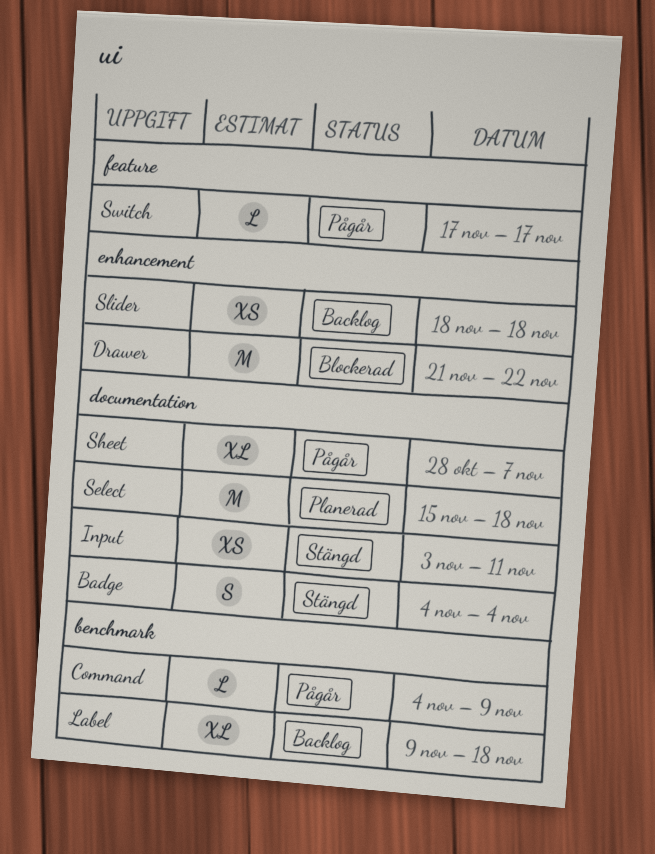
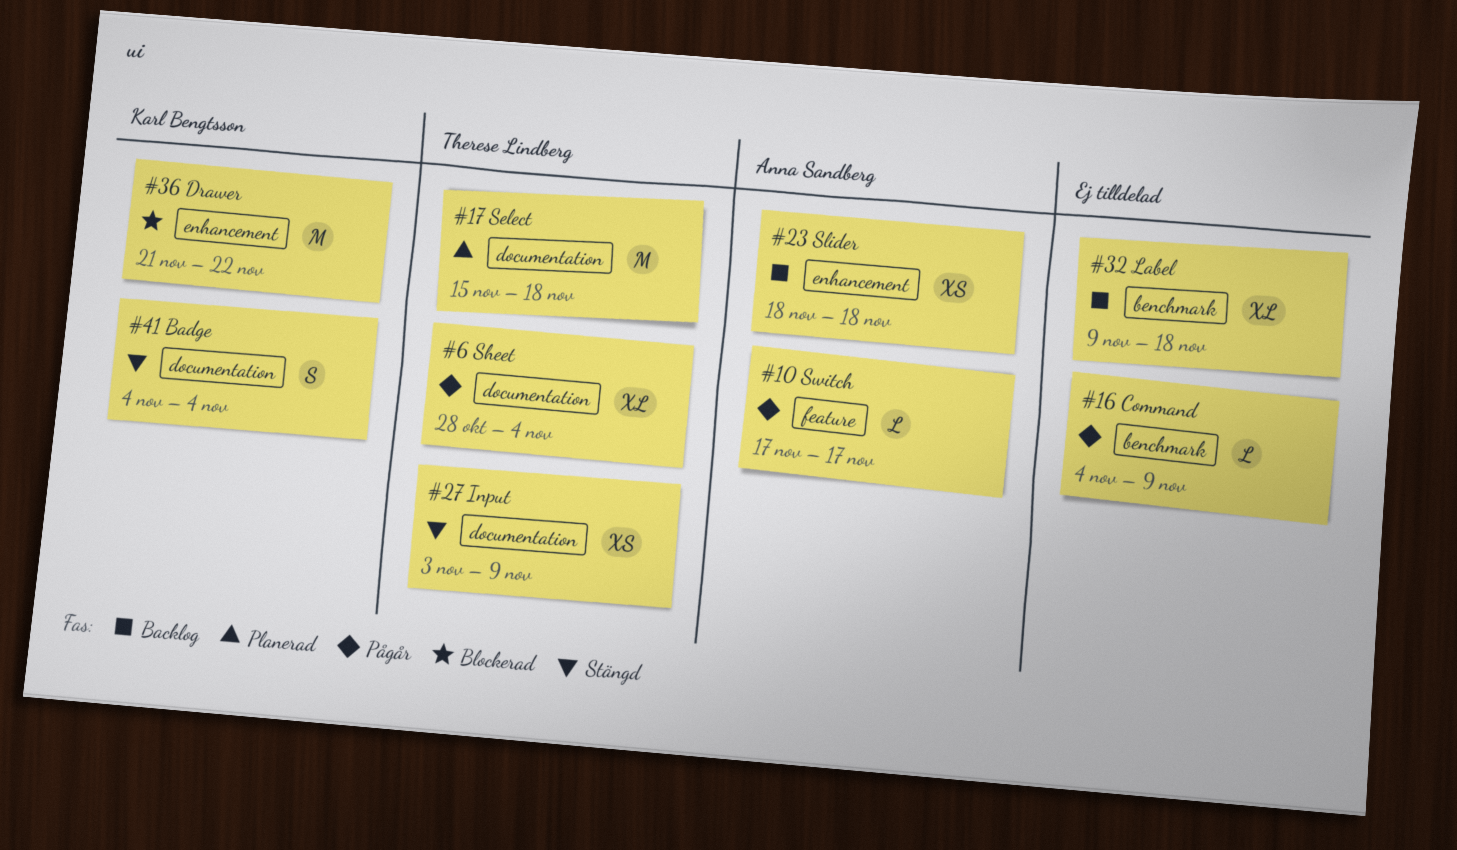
Input, due: Nov 11 -> Nov 9
Sheet, due: Nov 7 -> Nov 4

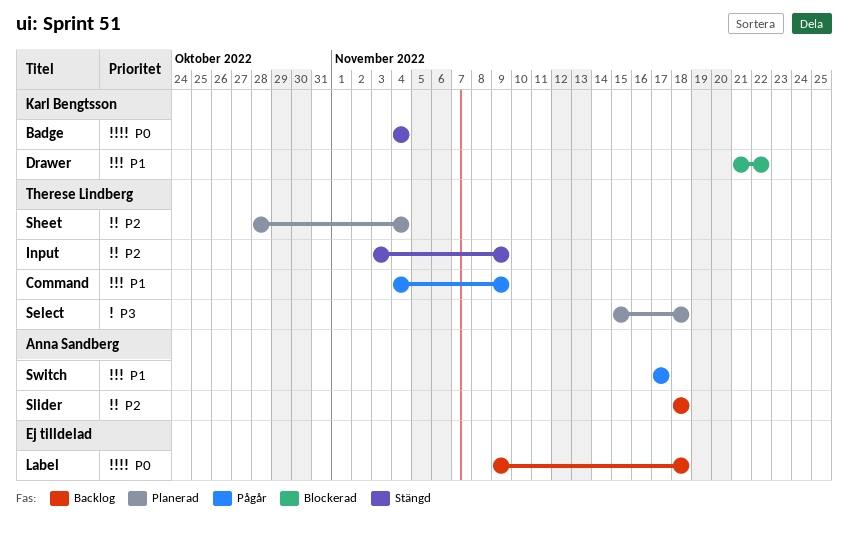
Command, owner: none -> Therese Lindberg
Sheet, status: Pågår -> Planerad

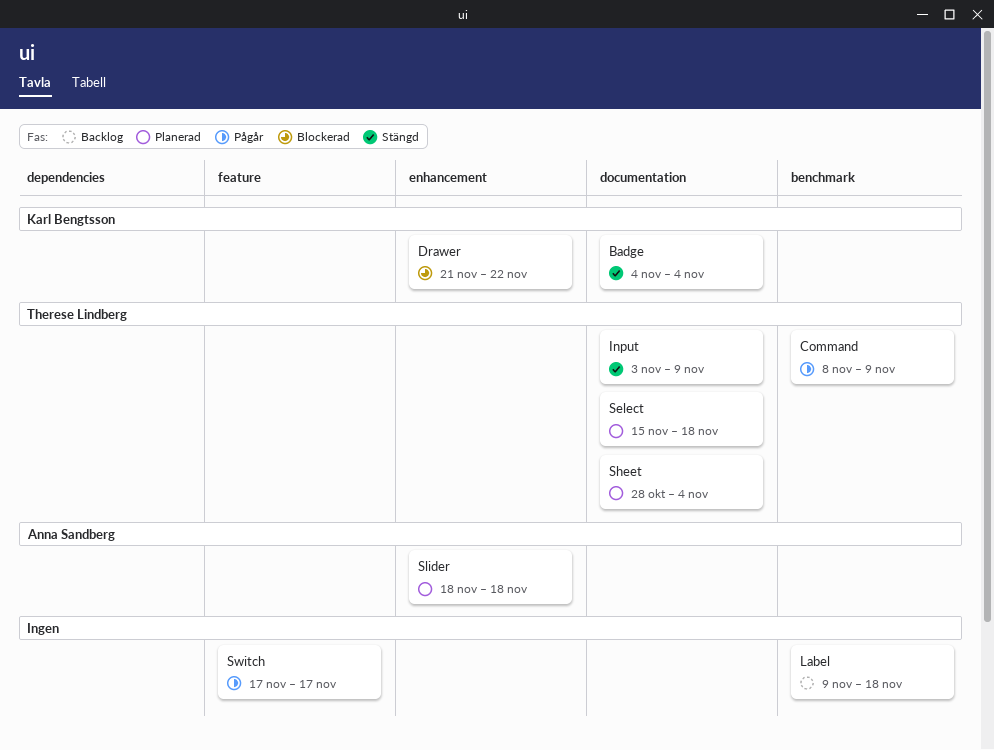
Command, start: Nov 4 -> Nov 8
Slider, status: Backlog -> Planerad
Switch, owner: Anna Sandberg -> none

